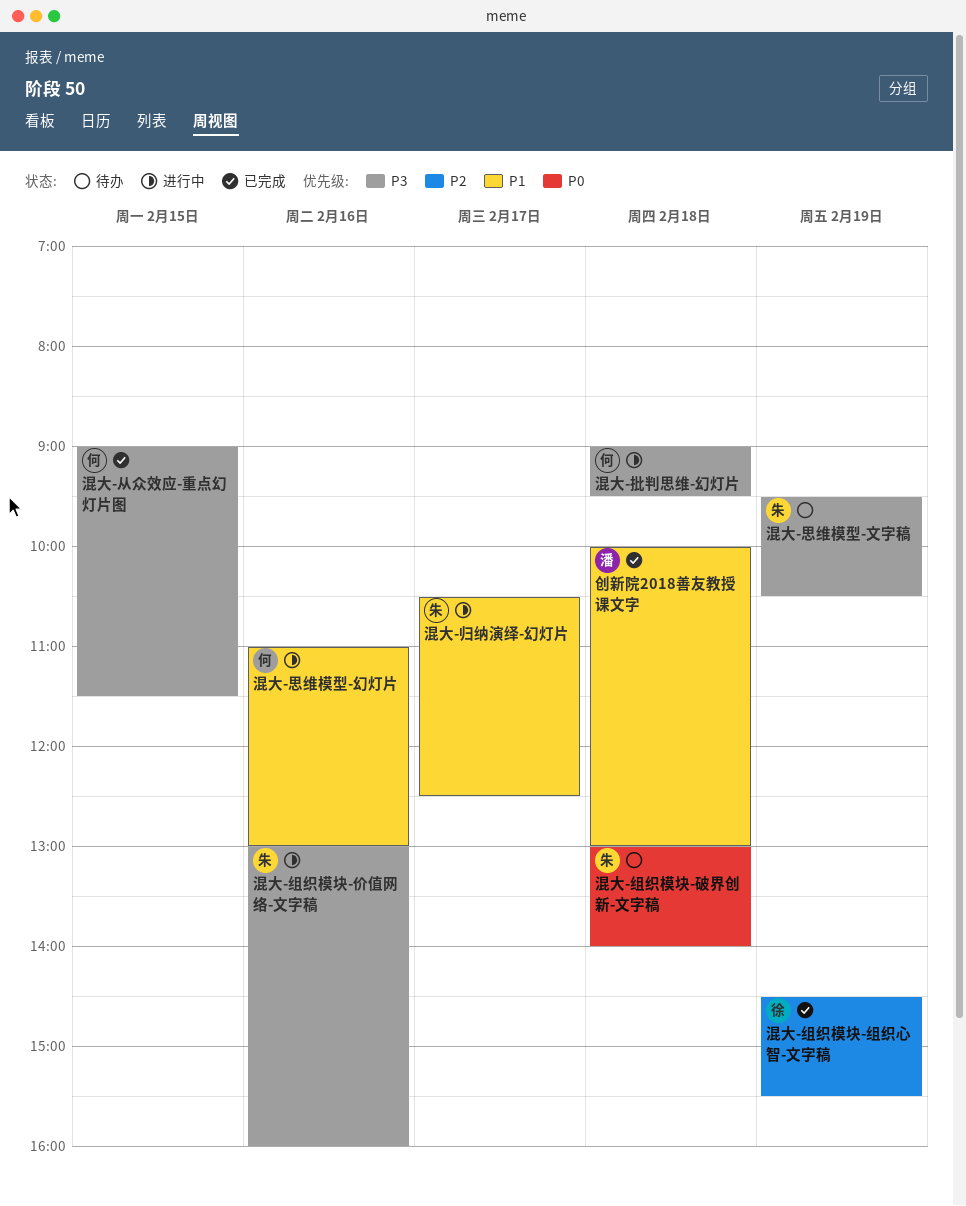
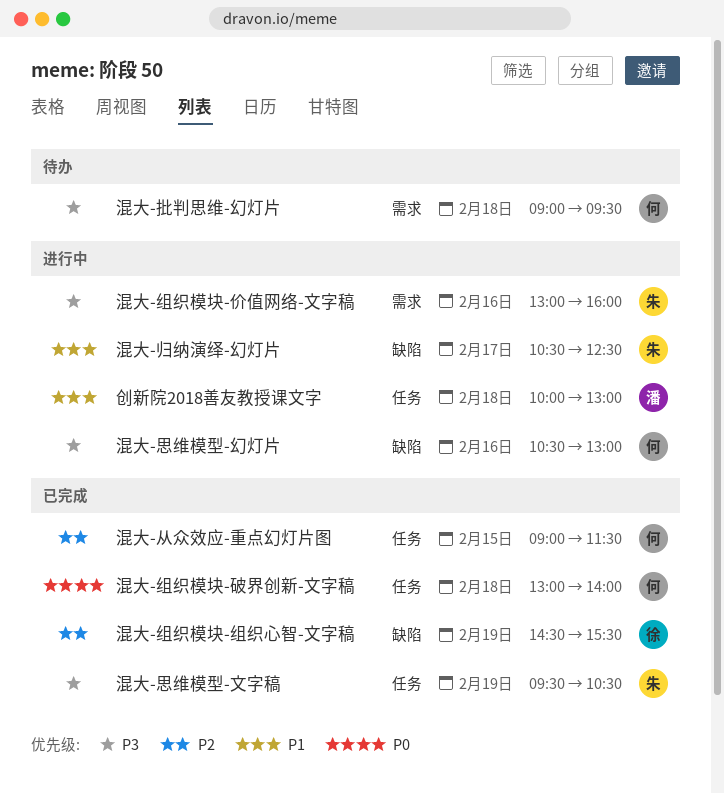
创新院2018善友教授课文字, status: 已完成 -> 进行中
混大-从众效应-重点幻灯片图, priority: P3 -> P2
混大-思维模型-幻灯片, priority: P1 -> P3
混大-思维模型-幻灯片, begins: 11:00 -> 10:30
混大-思维模型-文字稿, status: 待办 -> 已完成
混大-批判思维-幻灯片, status: 进行中 -> 待办
混大-组织模块-破界创新-文字稿, status: 待办 -> 已完成
混大-组织模块-破界创新-文字稿, owner: 朱 -> 何

